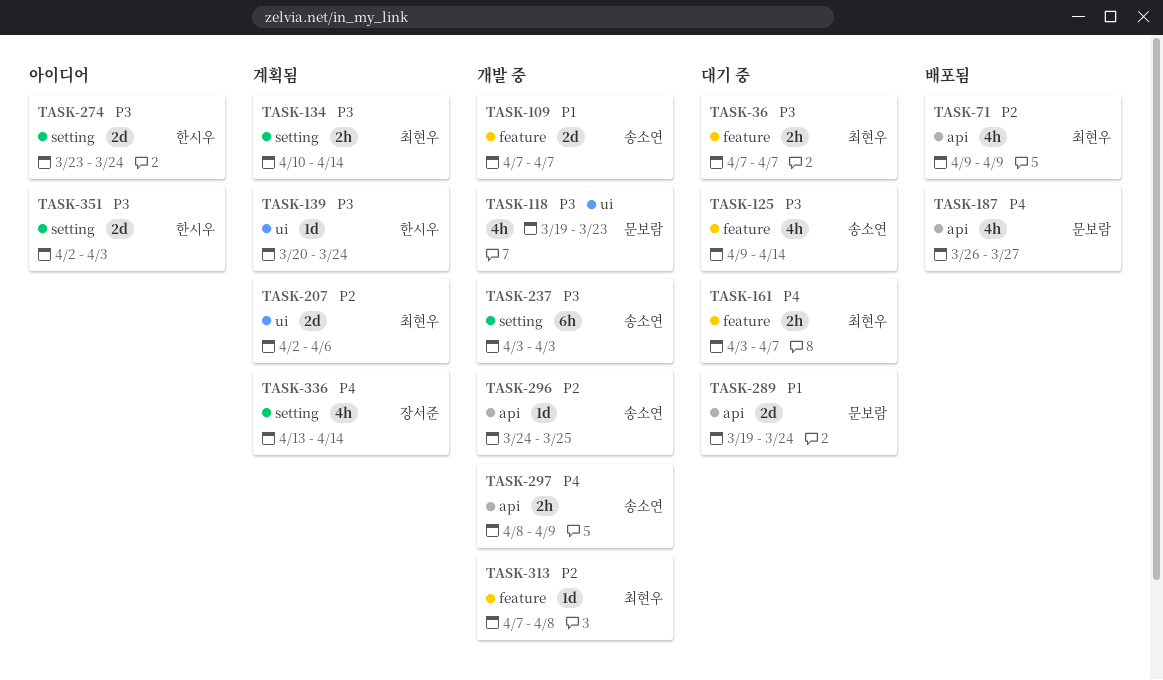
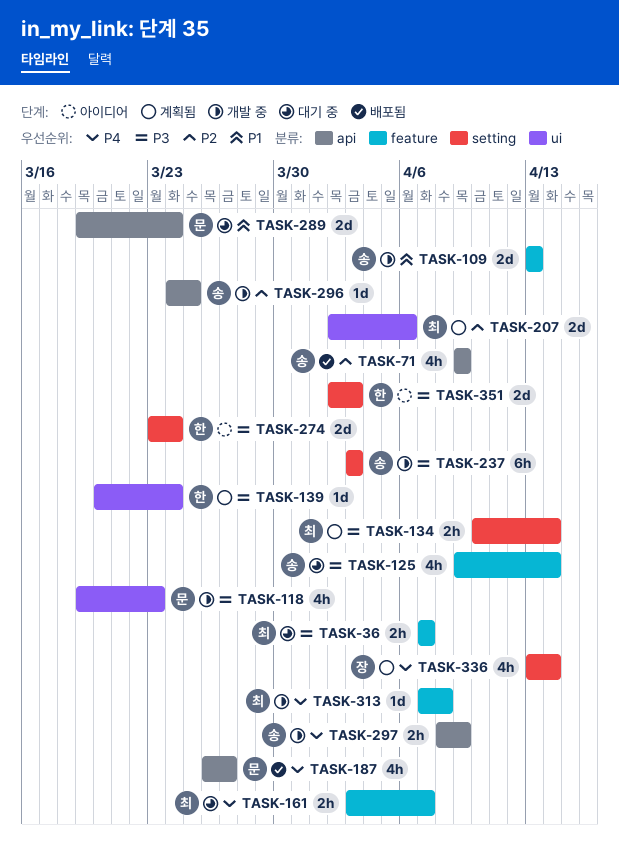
TASK-71, owner: 최현우 -> 송소연
TASK-109, start: Apr 7 -> Apr 13
TASK-109, due: Apr 7 -> Apr 13
TASK-313, priority: P2 -> P4

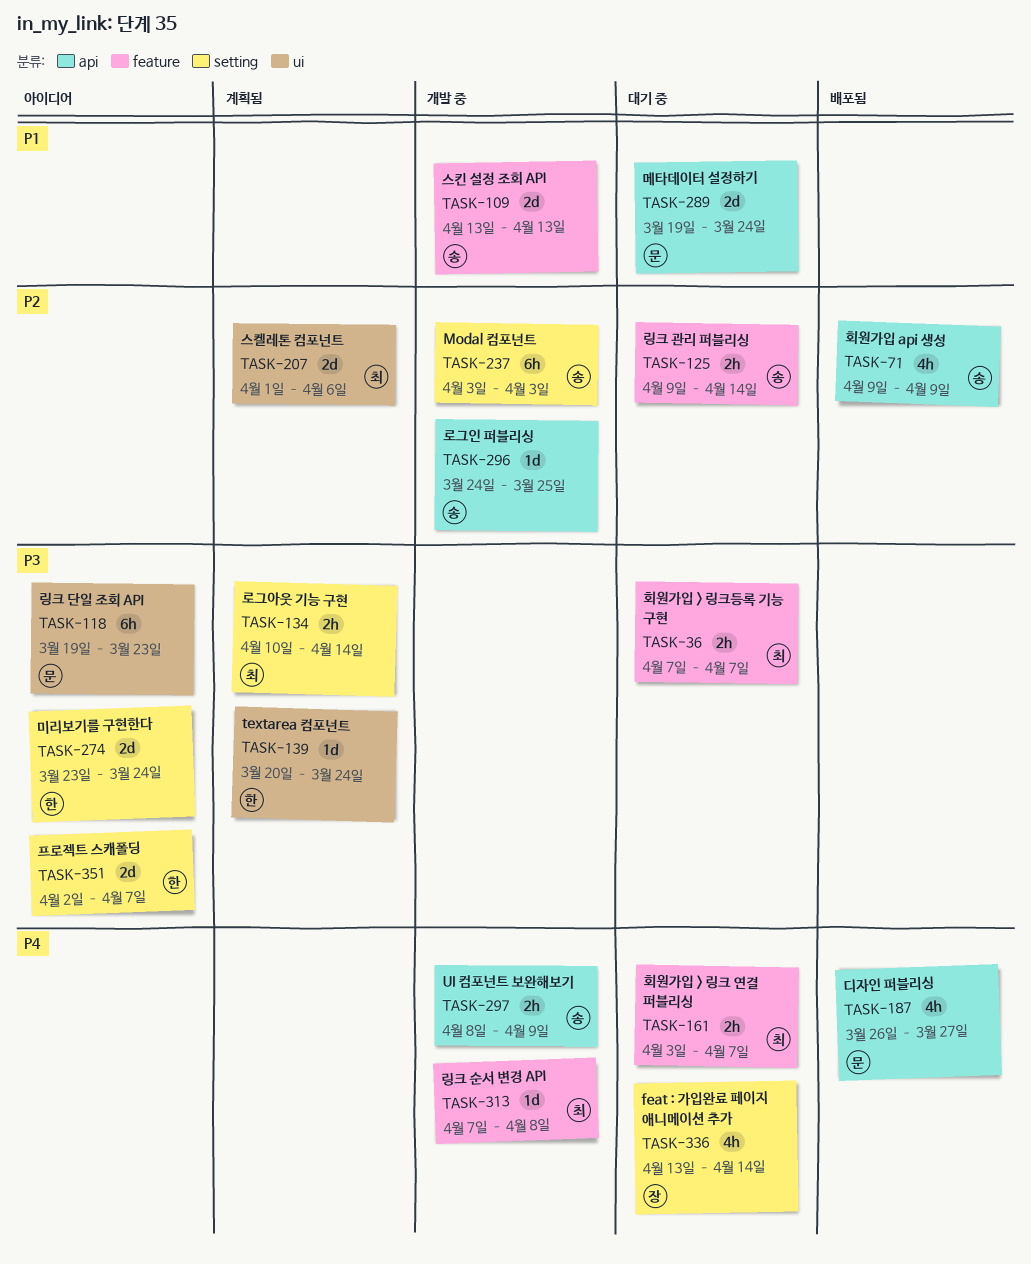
TASK-118, status: 개발 중 -> 아이디어
TASK-118, estimate: 4h -> 6h
TASK-125, priority: P3 -> P2
TASK-125, estimate: 4h -> 2h
TASK-207, start: Apr 2 -> Apr 1
TASK-237, priority: P3 -> P2
TASK-336, status: 계획됨 -> 대기 중
TASK-351, due: Apr 3 -> Apr 7

